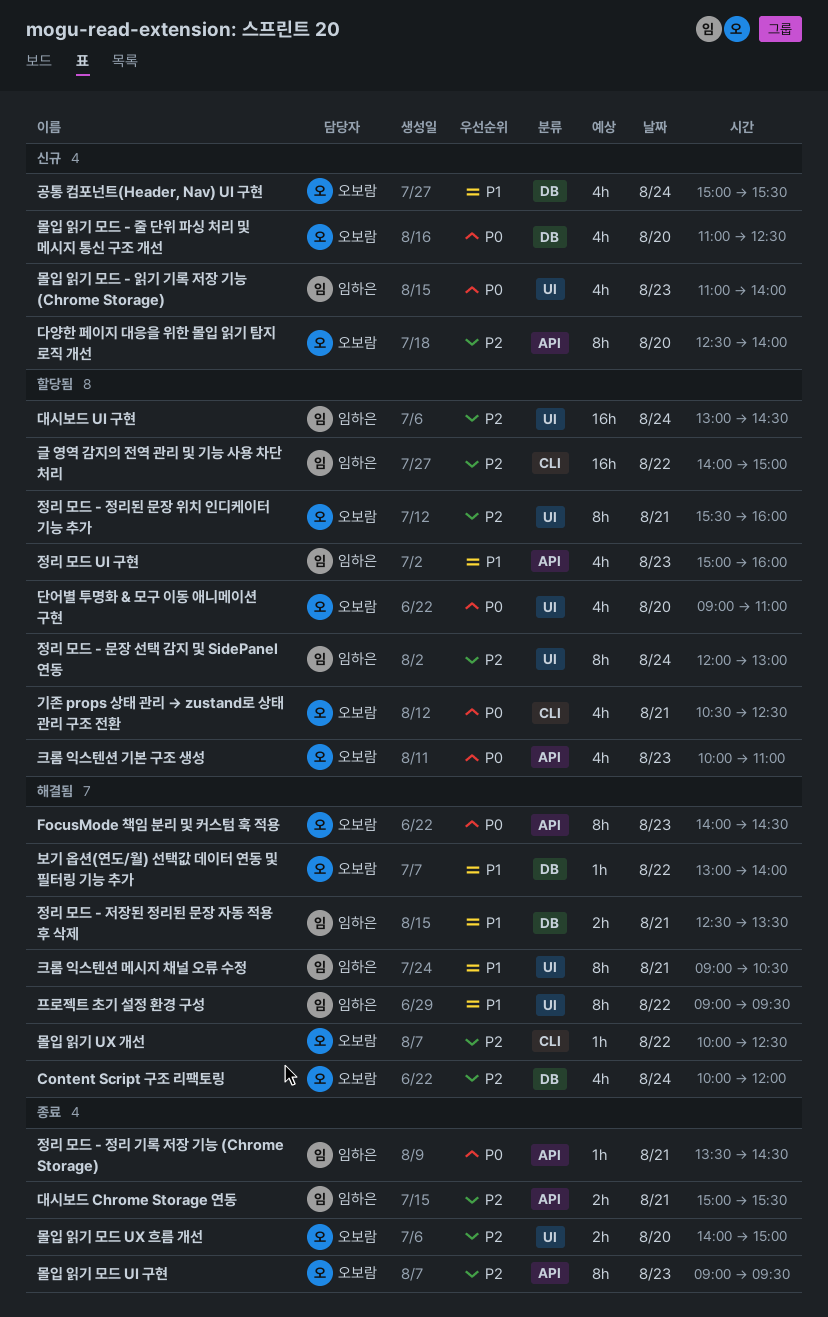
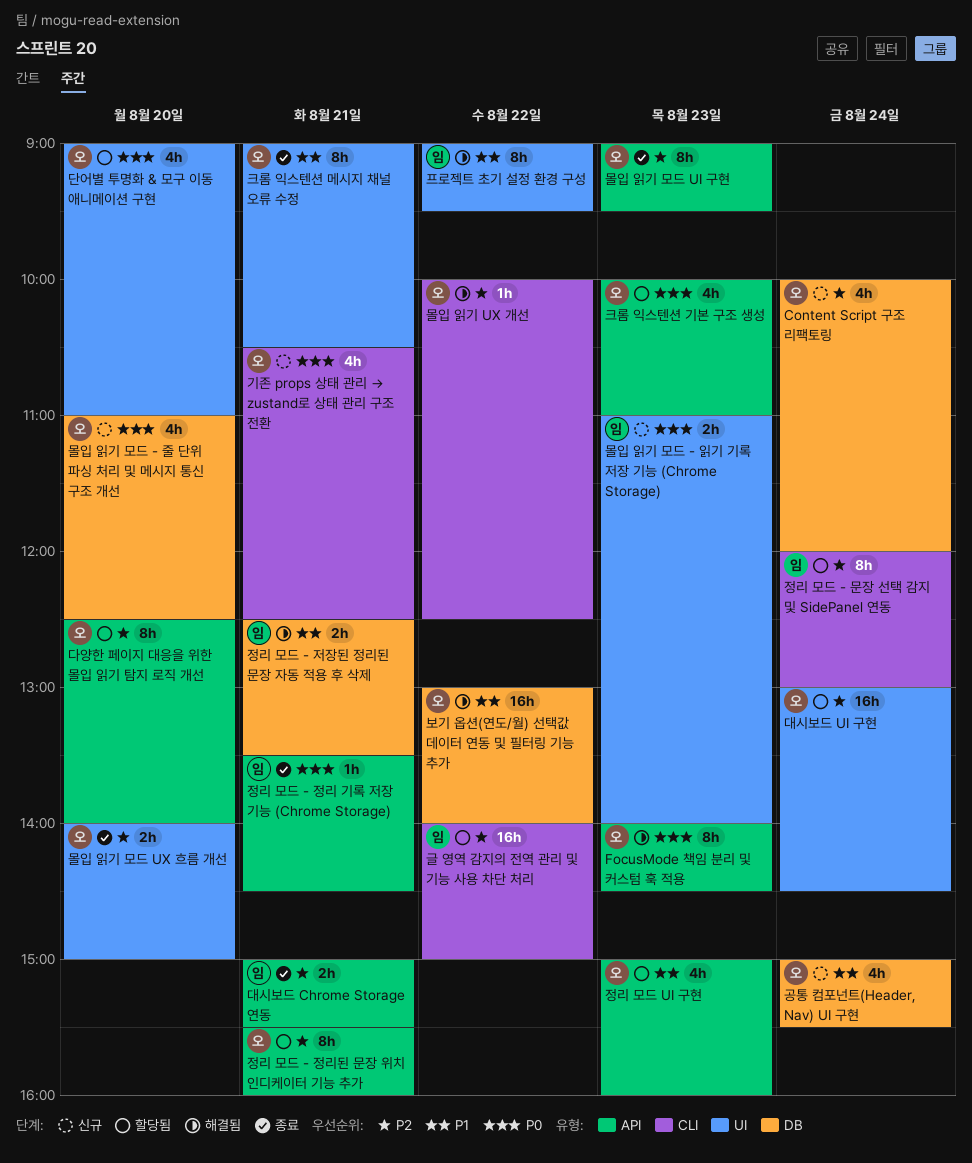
Content Script 구조 리팩토링, status: 해결됨 -> 신규
기존 props 상태 관리 → zustand로 상태 관리 구조 전환, status: 할당됨 -> 신규
다양한 페이지 대응을 위한 몰입 읽기 탐지 로직 개선, status: 신규 -> 할당됨
대시보드 UI 구현, owner: 임하은 -> 오보람
몰입 읽기 모드 - 읽기 기록 저장 기능 (Chrome Storage), estimate: 4h -> 2h
보기 옵션(연도/월) 선택값 데이터 연동 및 필터링 기능 추가, estimate: 1h -> 16h
정리 모드 - 문장 선택 감지 및 SidePanel 연동, label: UI -> CLI
정리 모드 - 정리된 문장 위치 인디케이터 기능 추가, label: UI -> API
정리 모드 UI 구현, owner: 임하은 -> 오보람
크롬 익스텐션 메시지 채널 오류 수정, status: 해결됨 -> 종료
크롬 익스텐션 메시지 채널 오류 수정, owner: 임하은 -> 오보람

